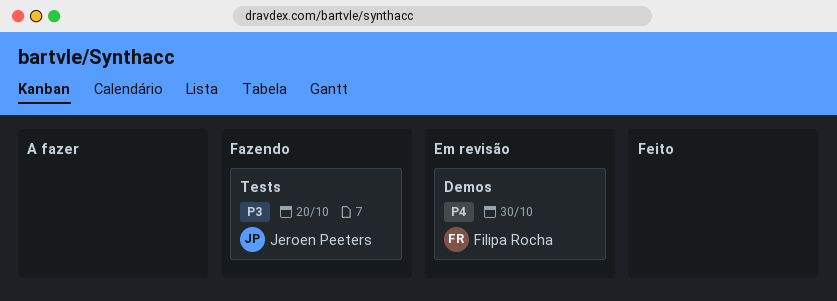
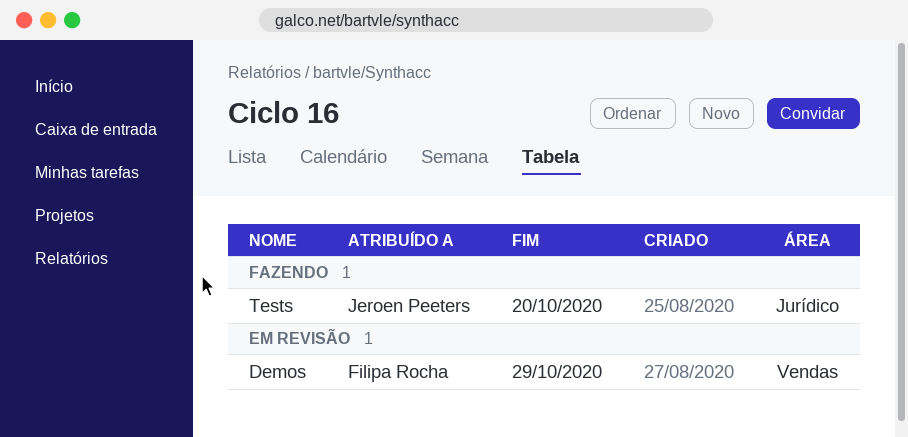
Demos, due: Oct 30 -> Oct 29

